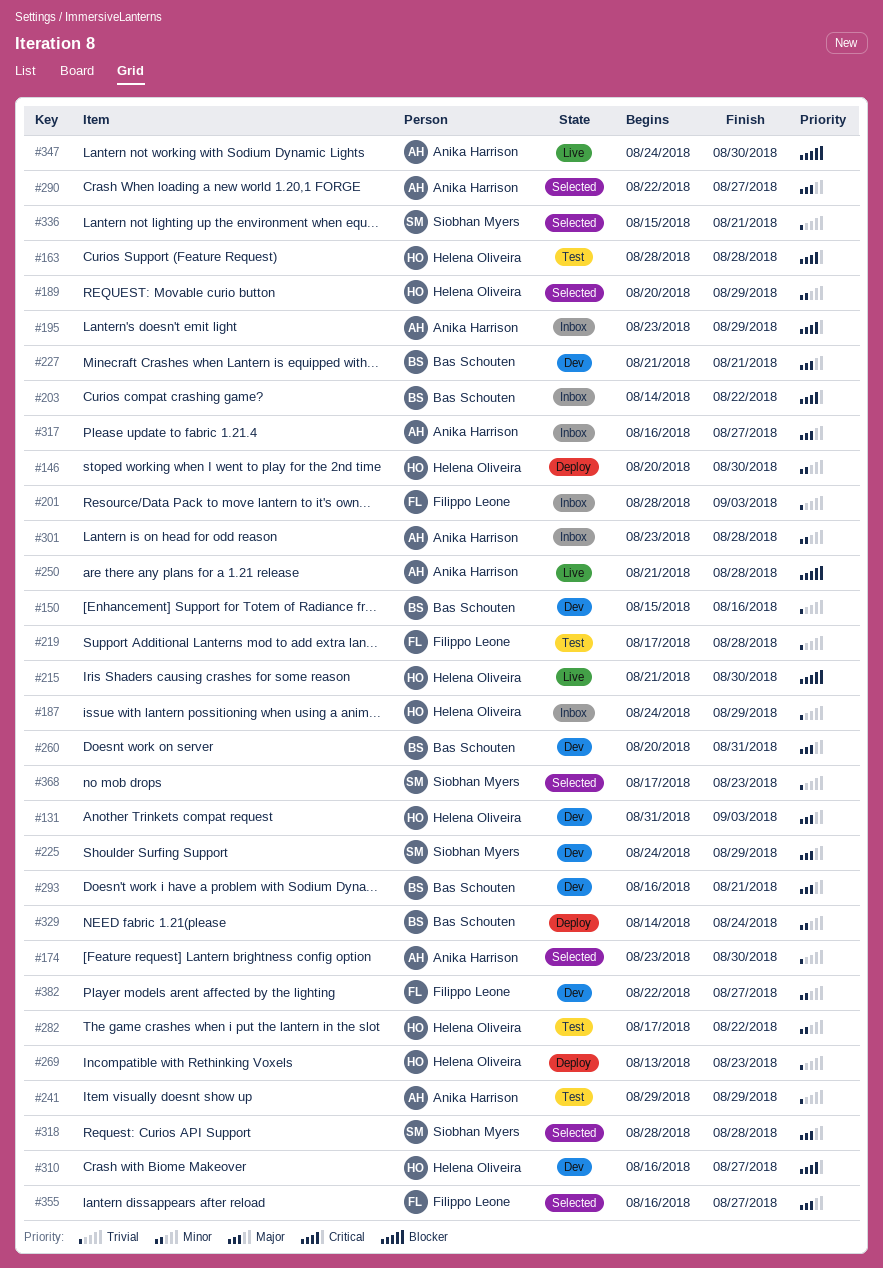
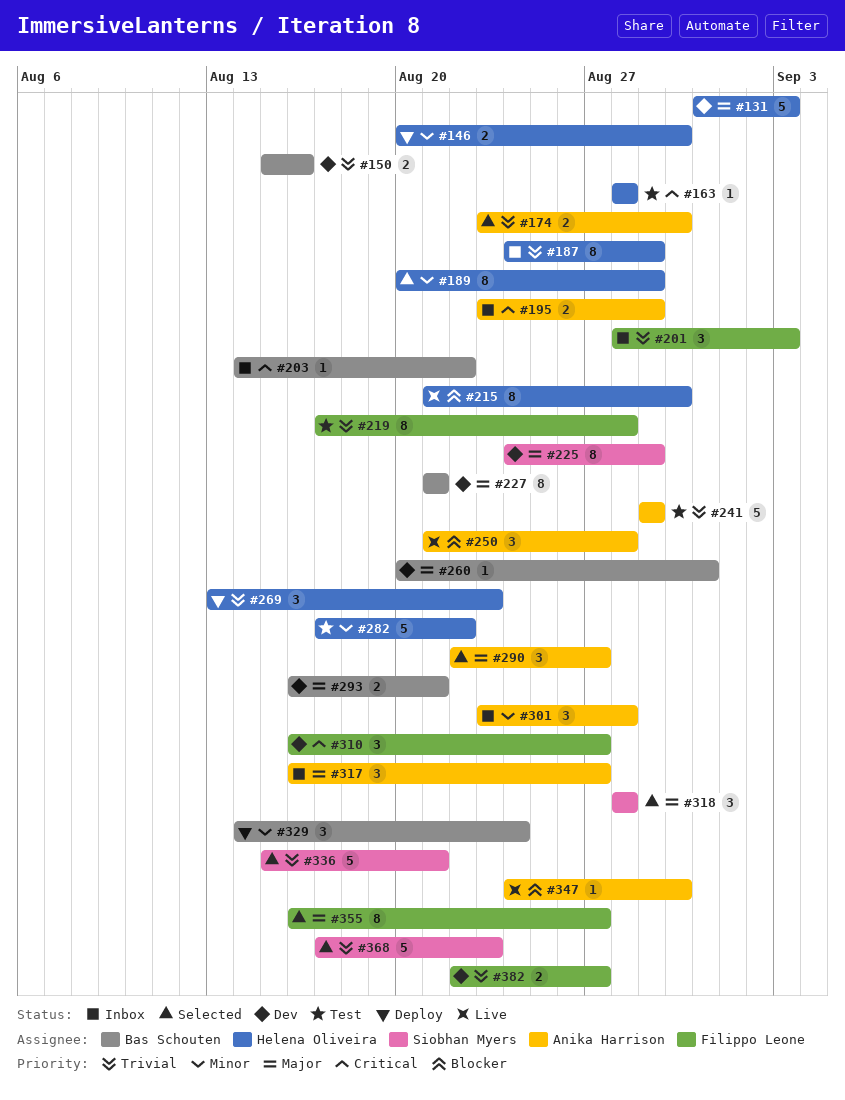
#310, owner: Helena Oliveira -> Filippo Leone
#382, priority: Minor -> Trivial

